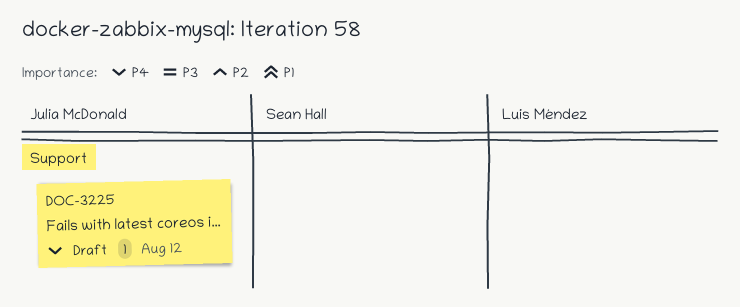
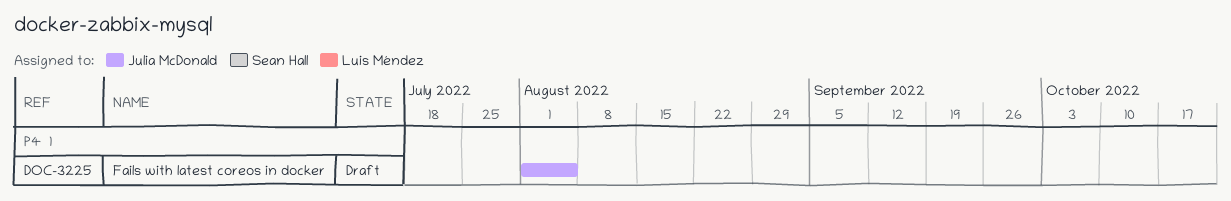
DOC-3225, due: Aug 12 -> Aug 5

